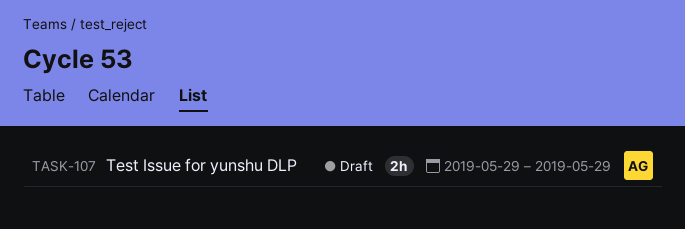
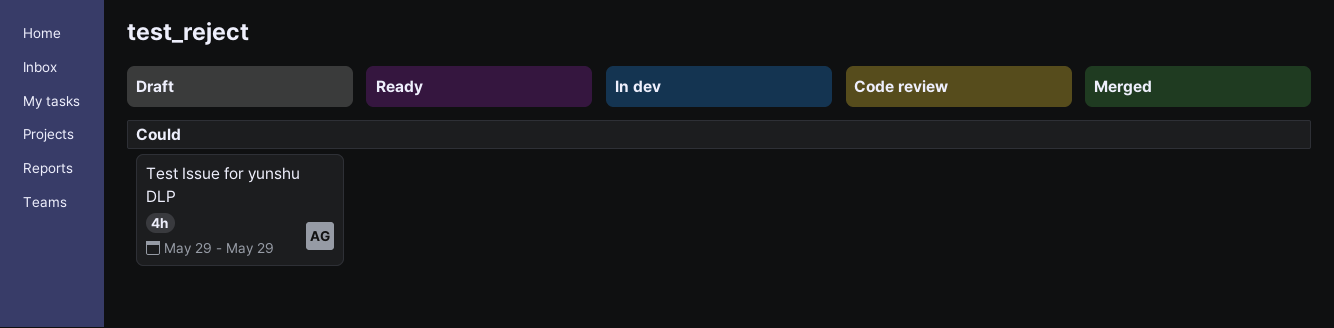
Test Issue for yunshu DLP, estimate: 2h -> 4h

